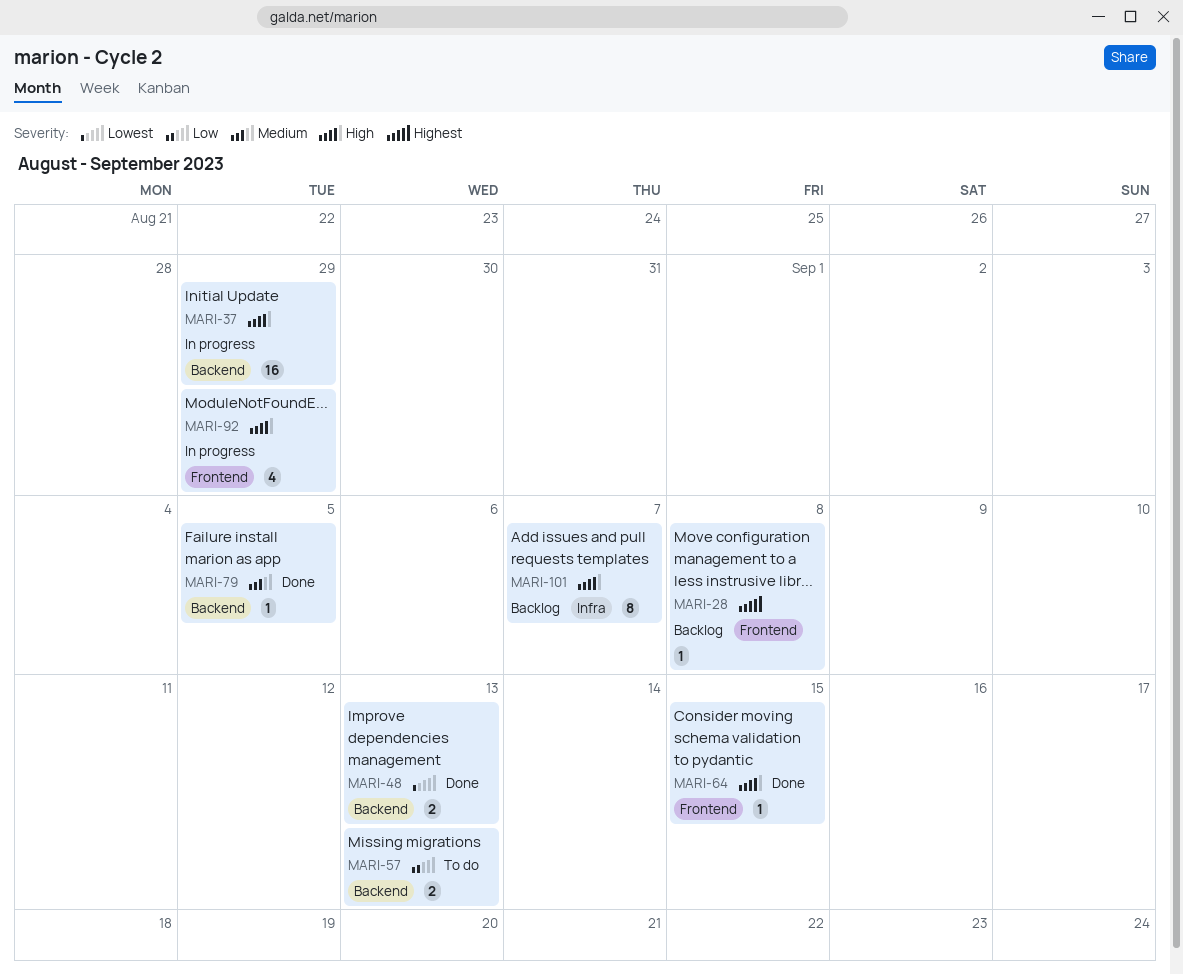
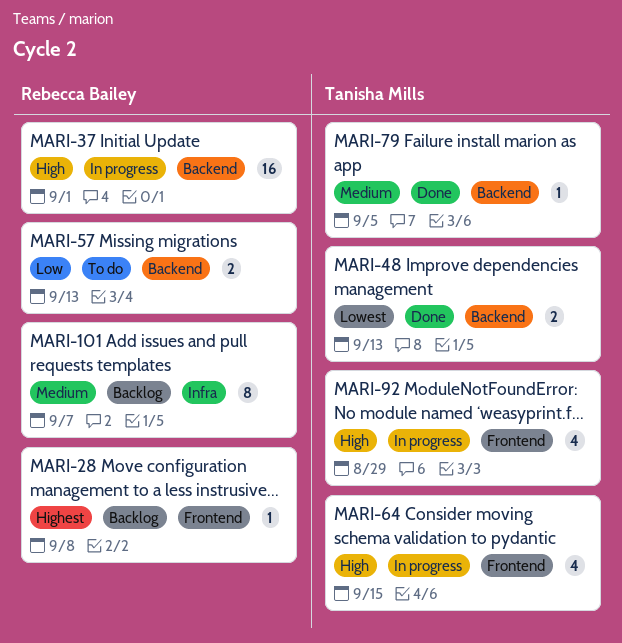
MARI-37, due: Aug 29 -> Sep 1
MARI-64, status: Done -> In progress
MARI-64, estimate: 1 -> 4
MARI-101, priority: High -> Medium

